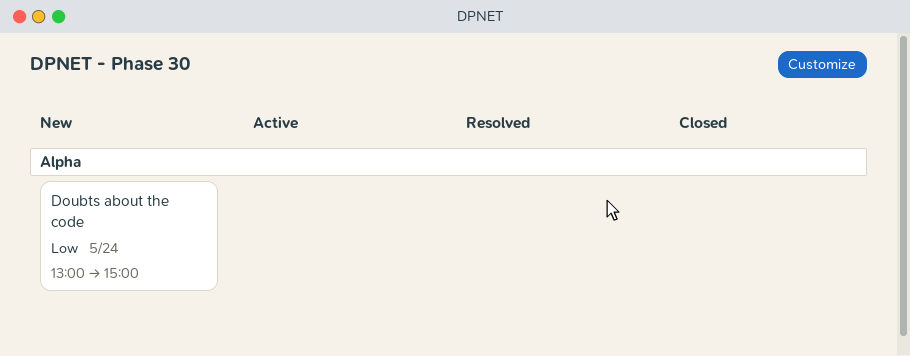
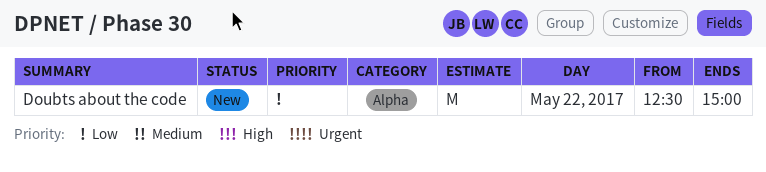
Doubts about the code, day: May 24 -> May 22
Doubts about the code, begins: 13:00 -> 12:30

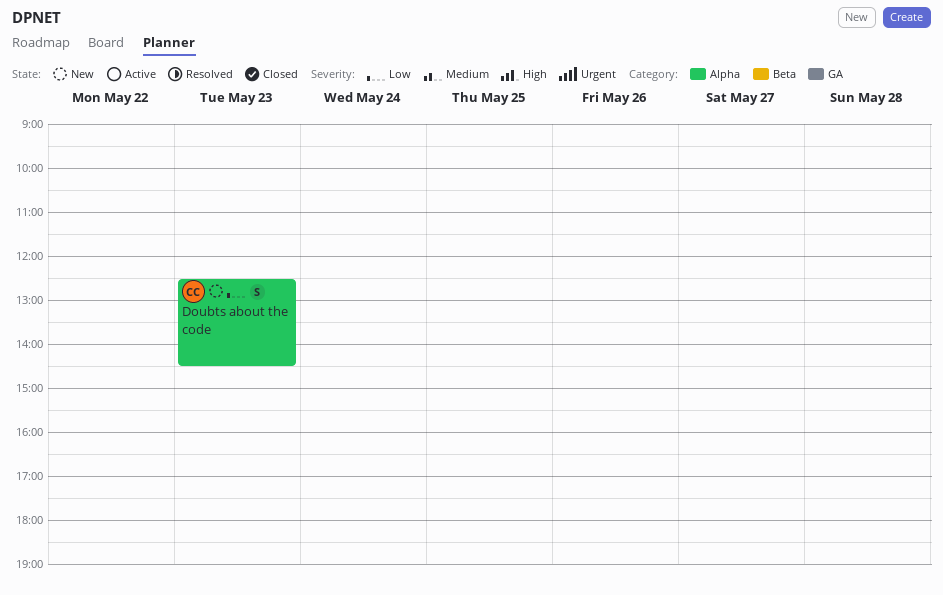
Doubts about the code, estimate: M -> S
Doubts about the code, day: May 22 -> May 23
Doubts about the code, ends: 15:00 -> 14:30

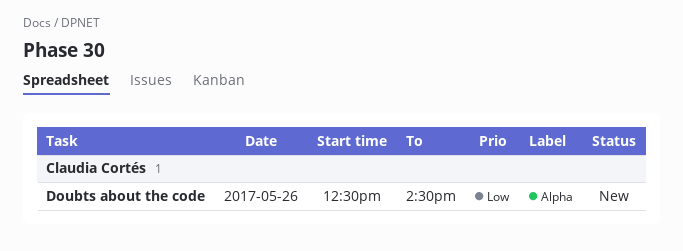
Doubts about the code, day: May 23 -> May 26

